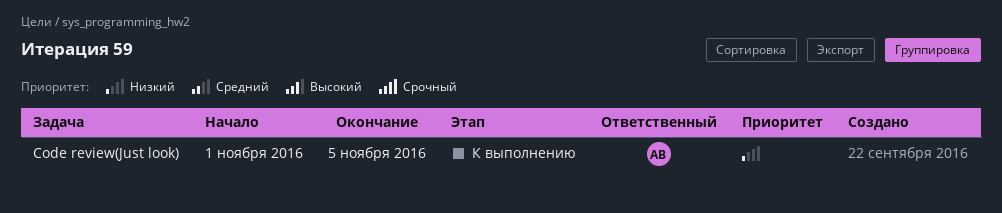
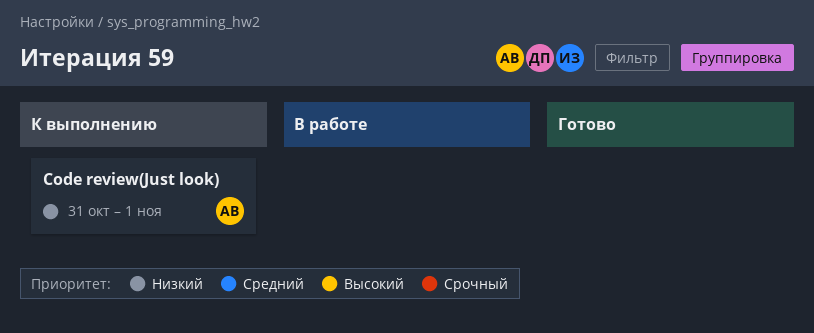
Сode review(Just look), start: Nov 1 -> Oct 31
Сode review(Just look), due: Nov 5 -> Nov 1

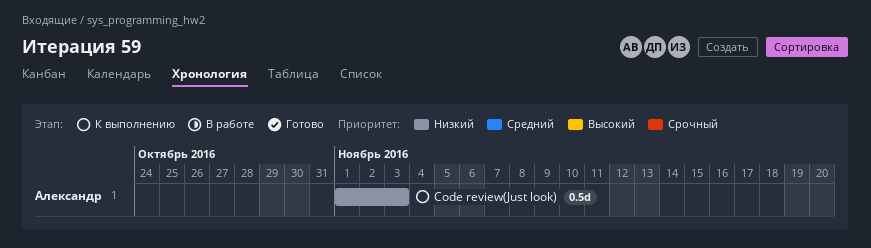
Сode review(Just look), start: Oct 31 -> Nov 1
Сode review(Just look), due: Nov 1 -> Nov 3

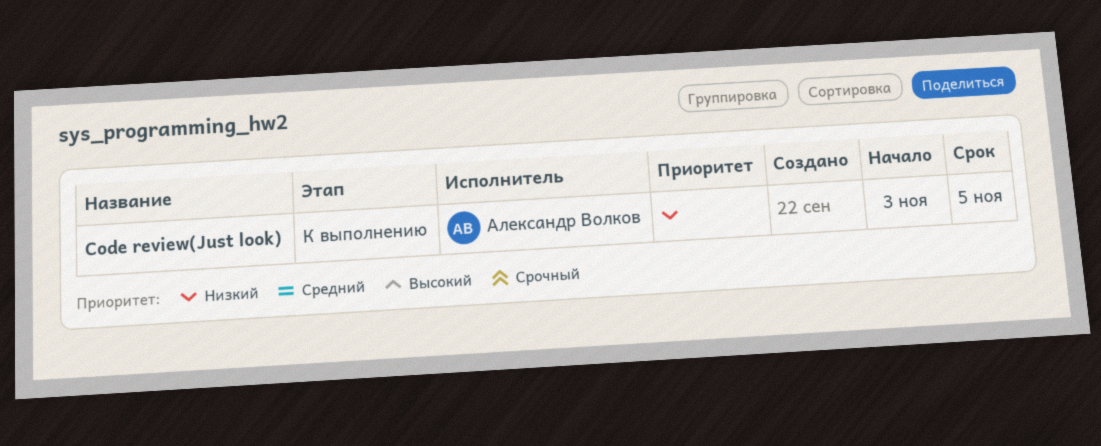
Сode review(Just look), start: Nov 1 -> Nov 3
Сode review(Just look), due: Nov 3 -> Nov 5

